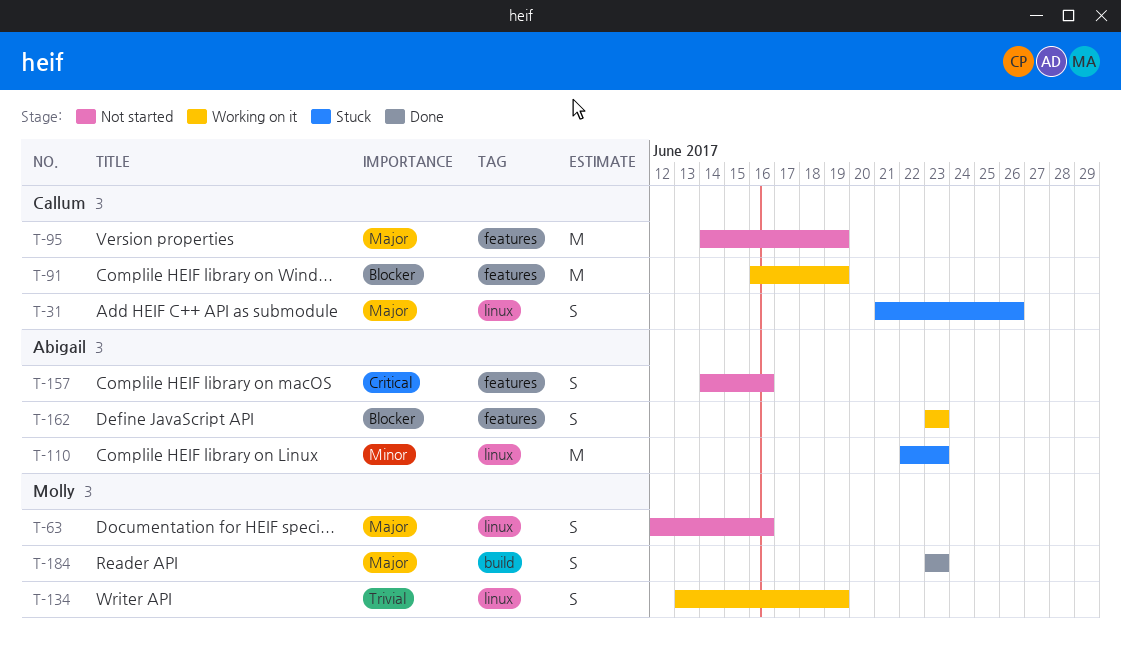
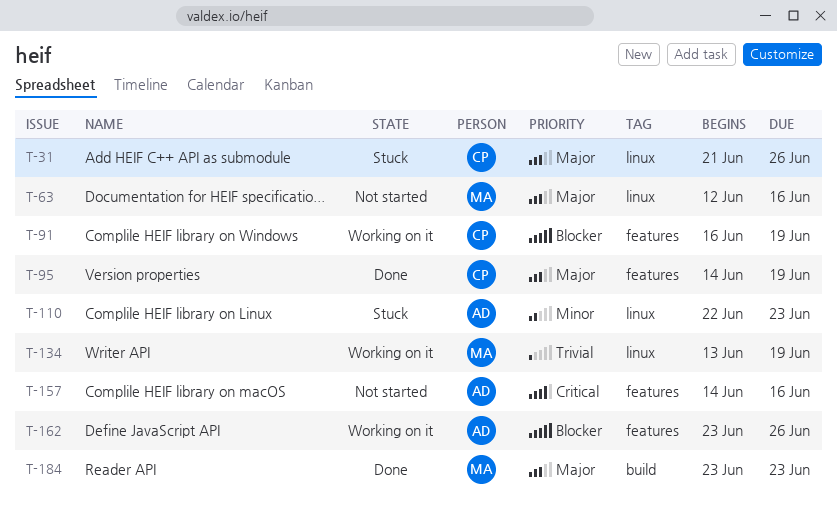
T-95, status: Not started -> Done
T-162, due: Jun 23 -> Jun 26

